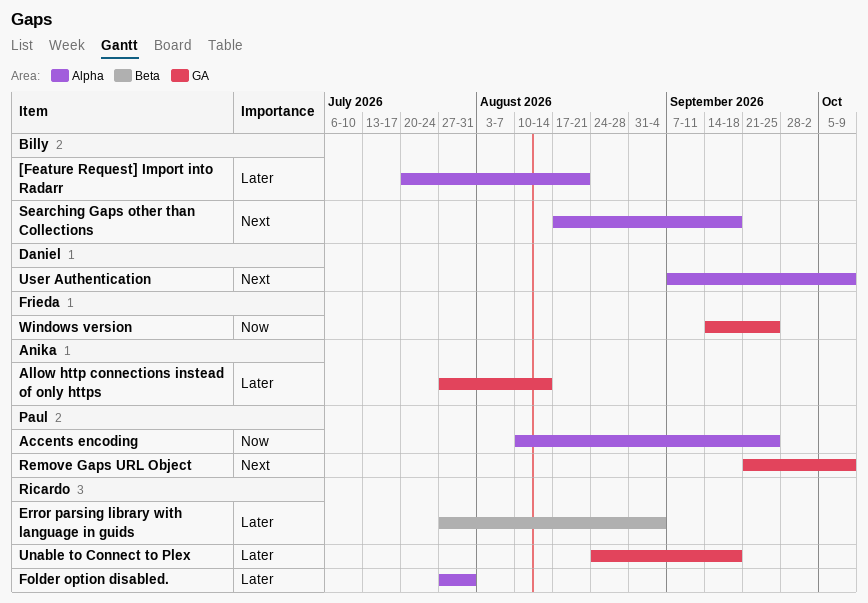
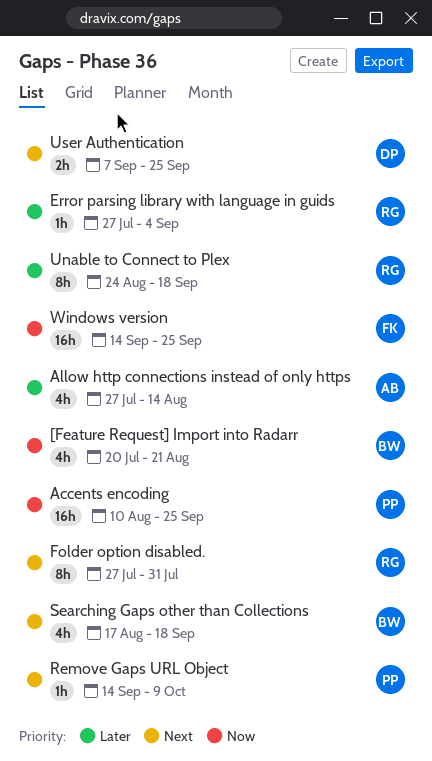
[Feature Request] Import into Radarr, priority: Later -> Now
Folder option disabled., priority: Later -> Next
Remove Gaps URL Object, start: Sep 21 -> Sep 14
User Authentication, due: Oct 9 -> Sep 25

